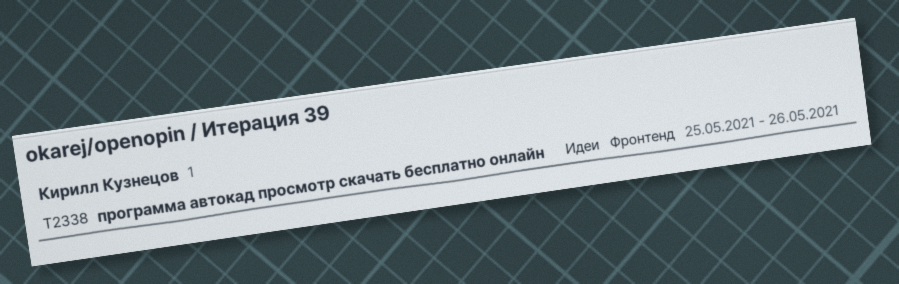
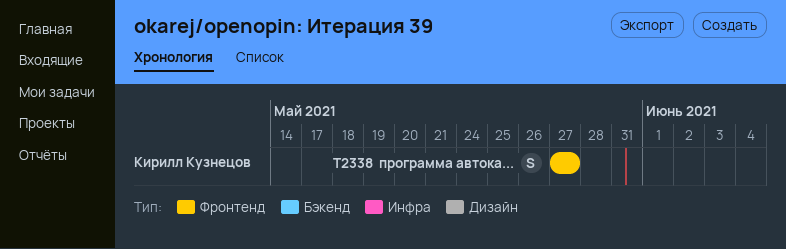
T2338, start: May 25 -> May 27
T2338, due: May 26 -> May 27

